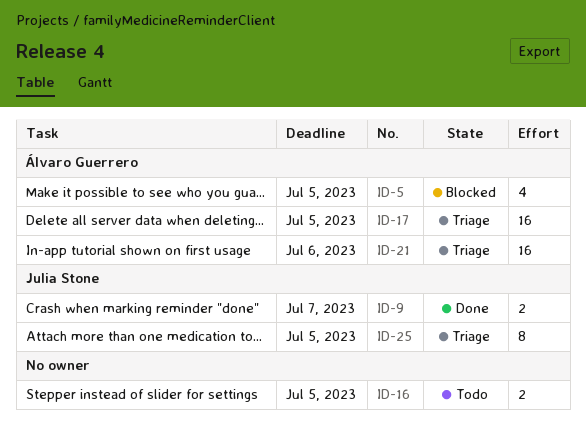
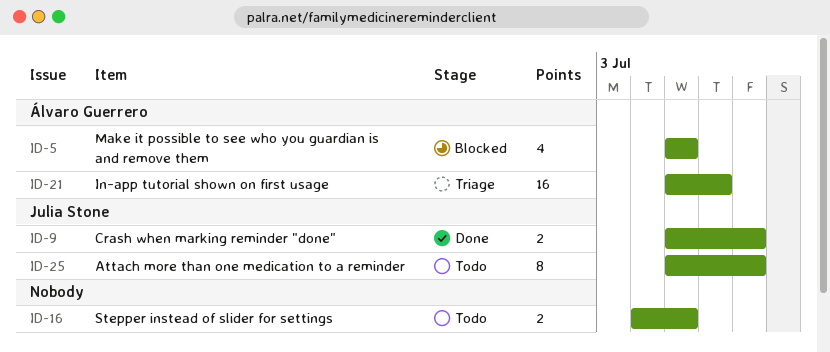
ID-17: present -> none
ID-25, status: Triage -> Todo
ID-25, due: Jul 5 -> Jul 7

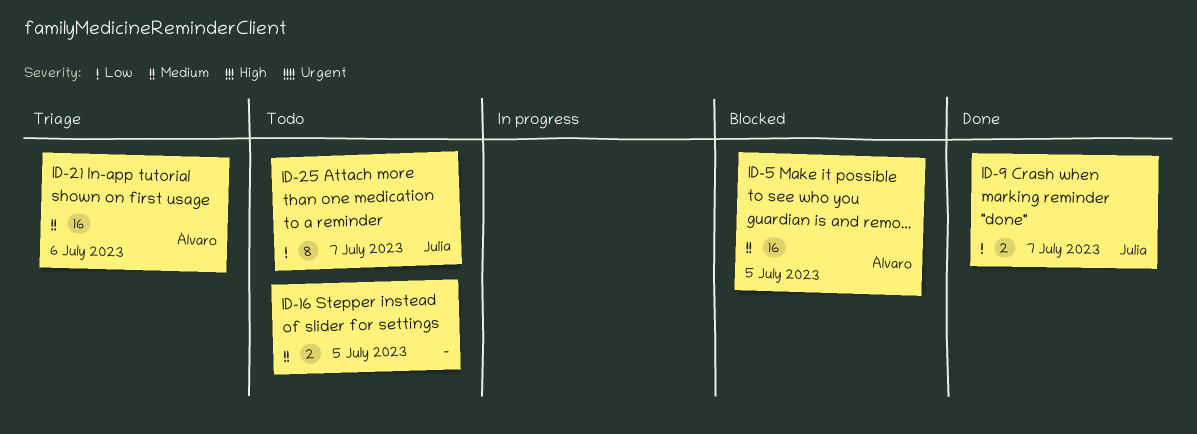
ID-5, estimate: 4 -> 16

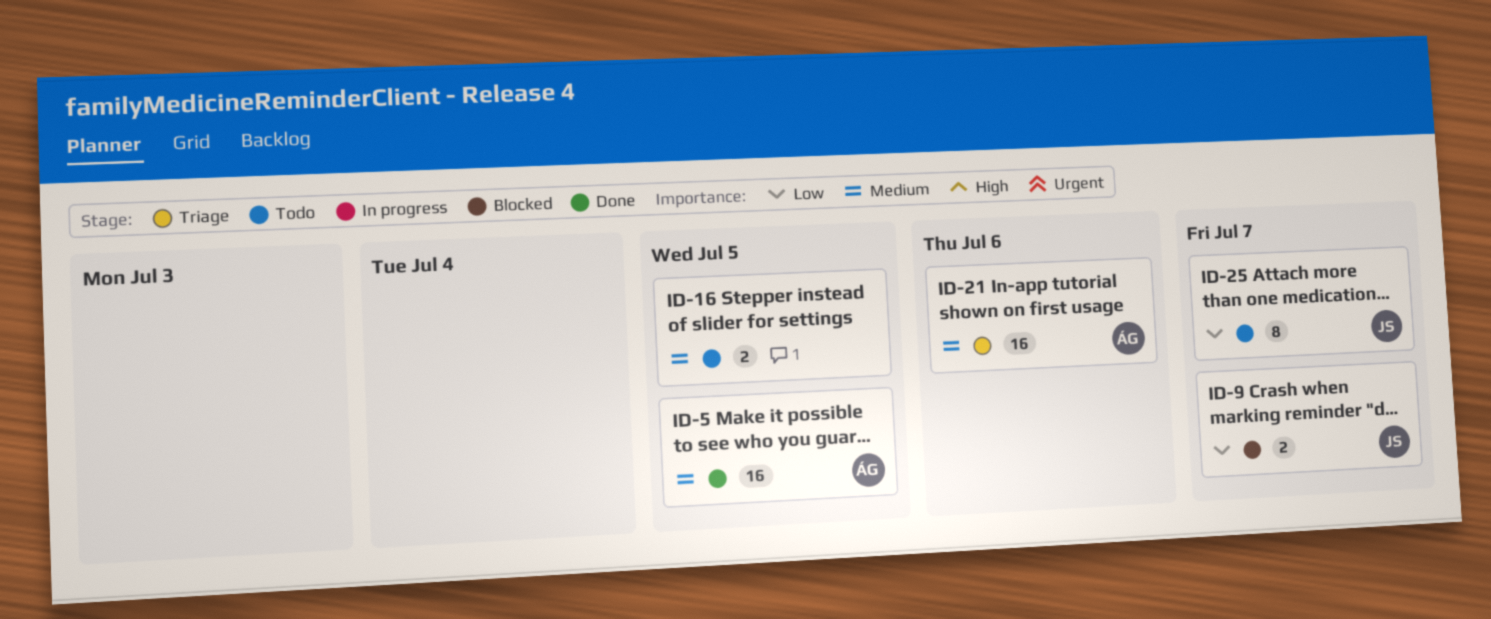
ID-5, status: Blocked -> Done
ID-9, status: Done -> Blocked

